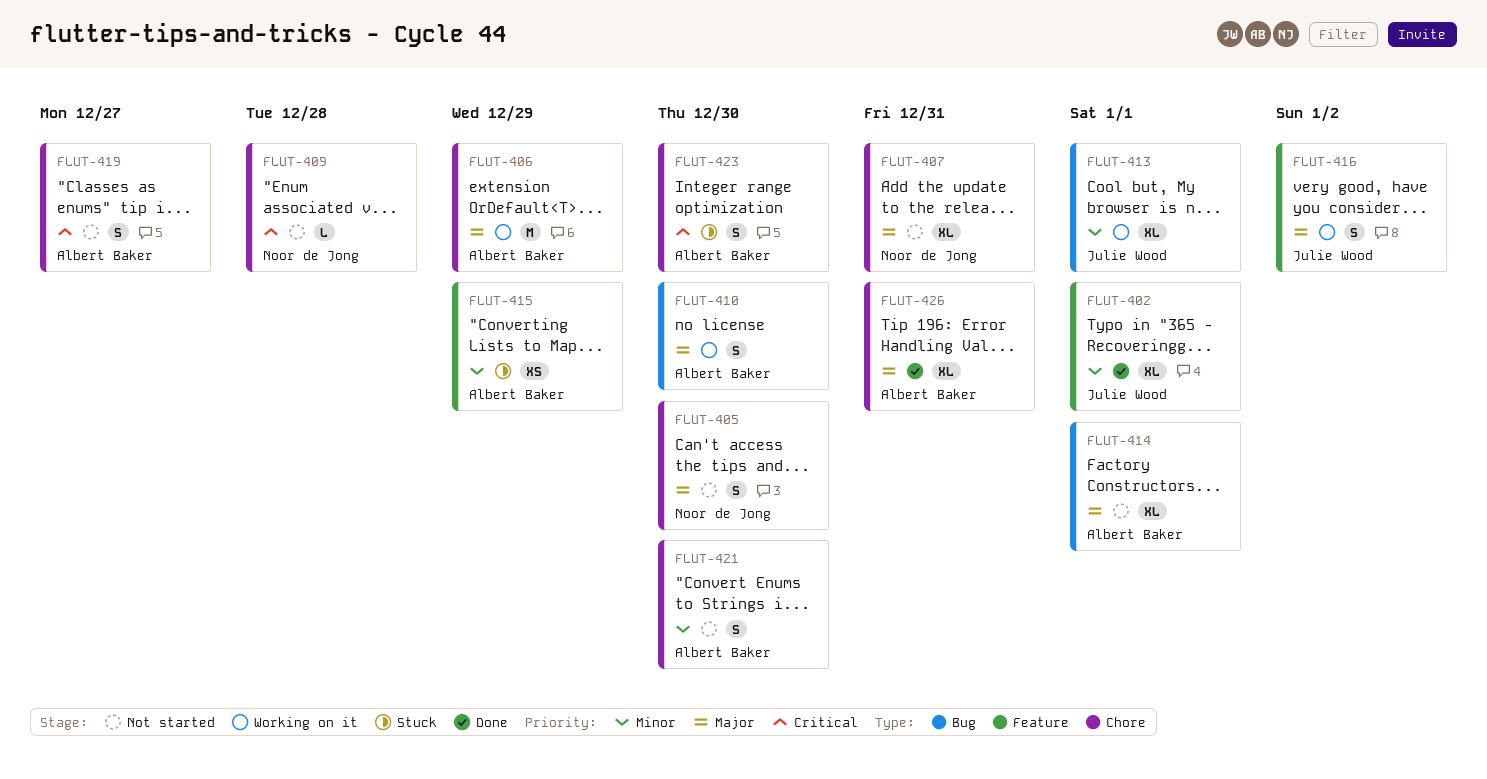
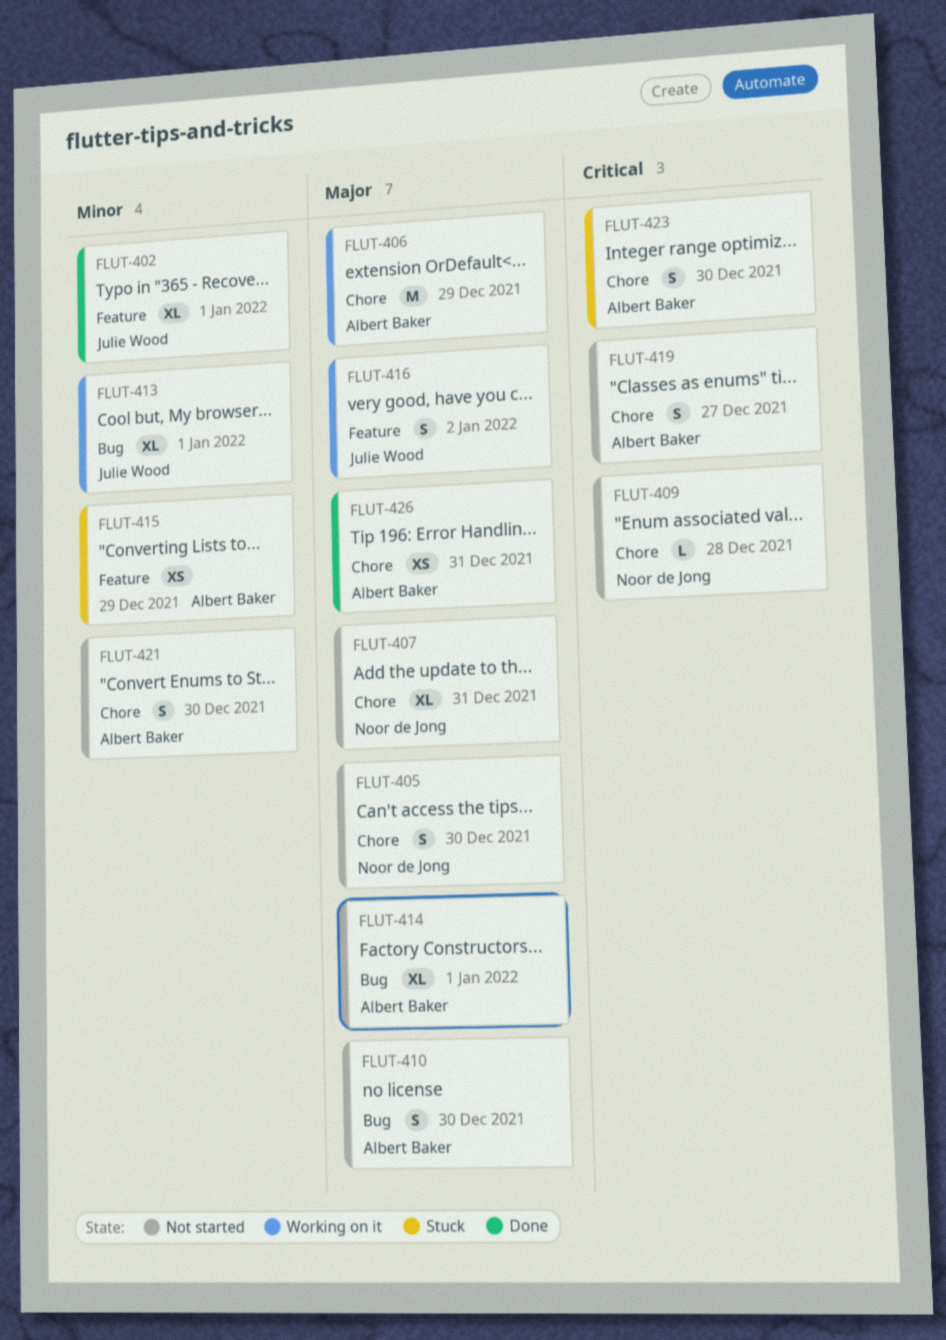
FLUT-410, status: Working on it -> Not started
FLUT-426, estimate: XL -> XS

